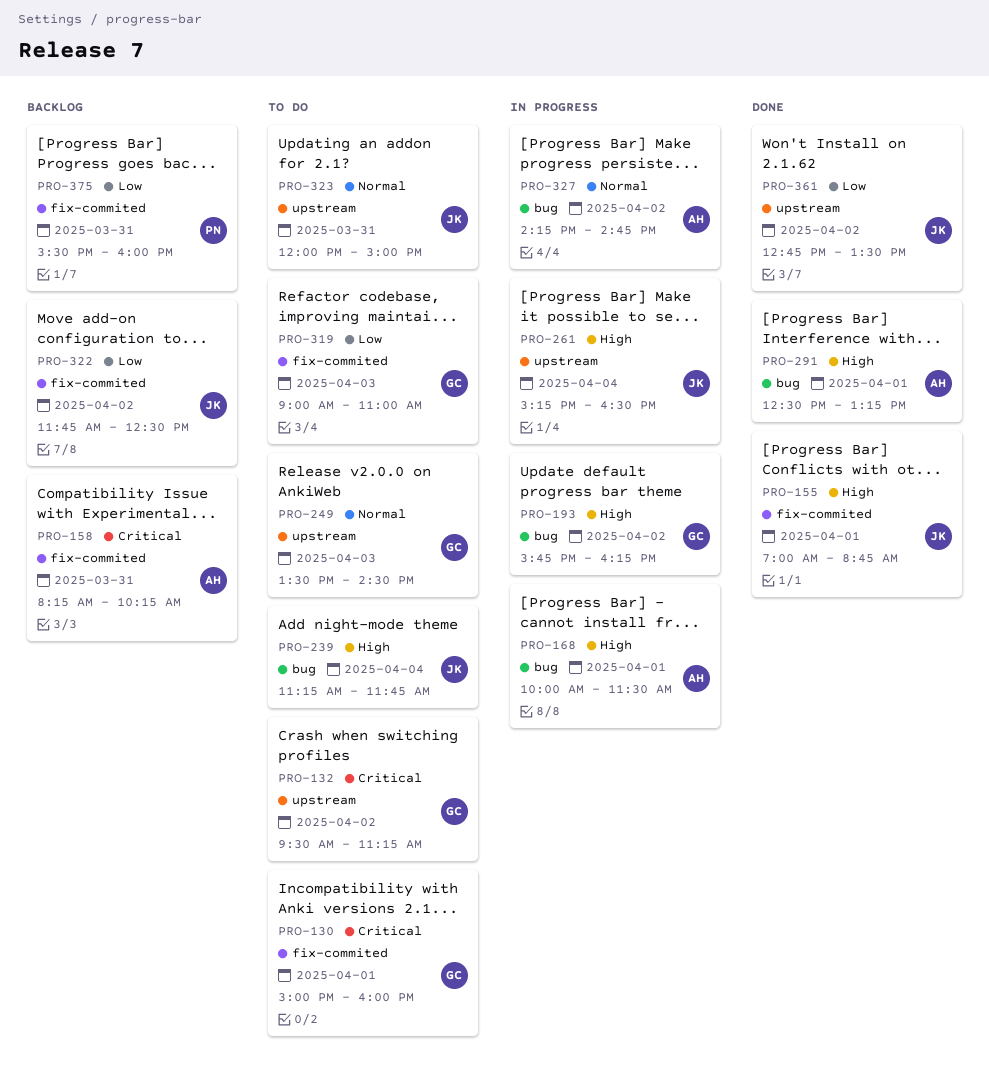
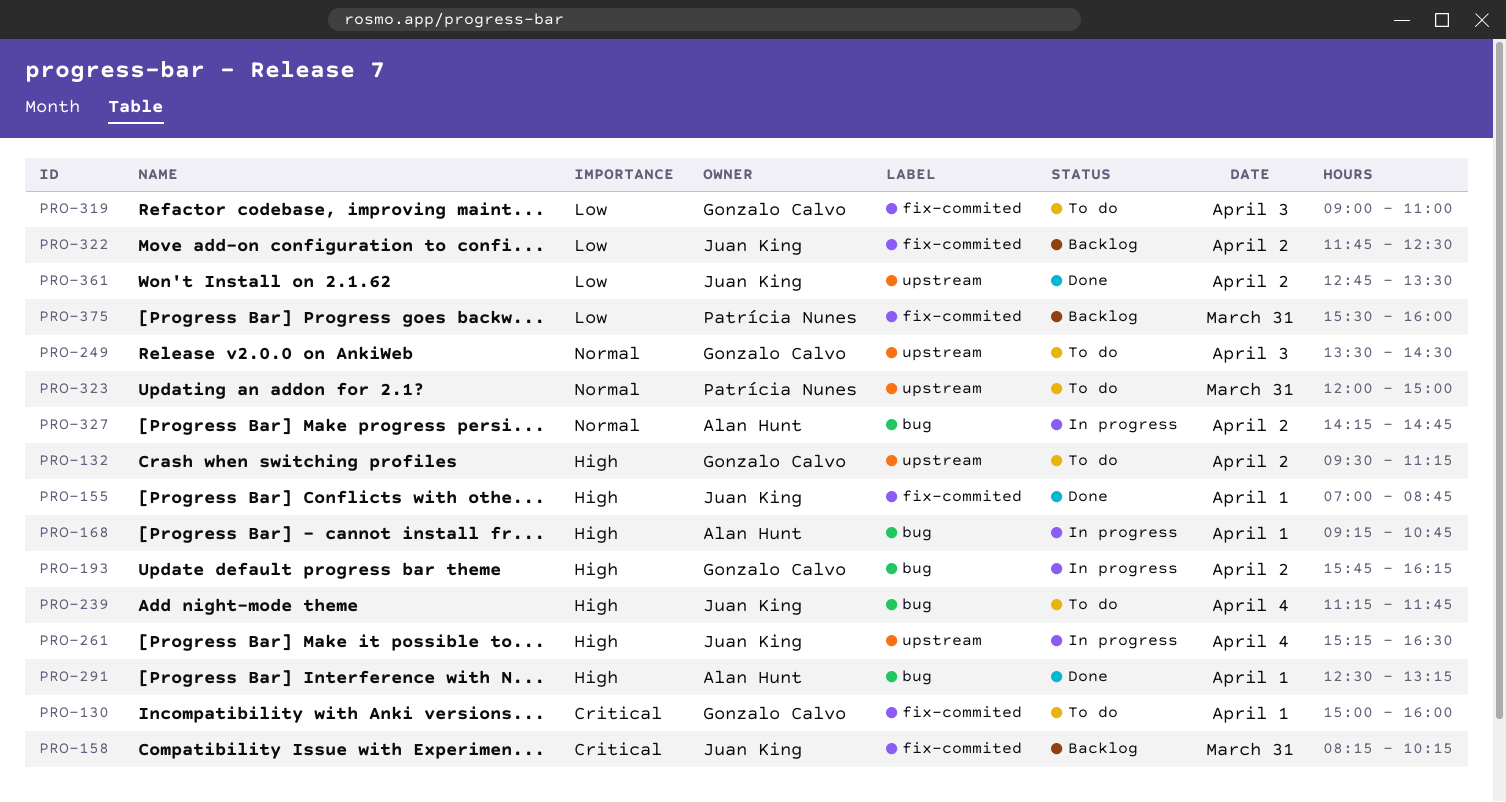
PRO-132, priority: Critical -> High
PRO-158, owner: Alan Hunt -> Juan King
PRO-168, begins: 10:00 -> 09:15
PRO-168, ends: 11:30 -> 10:45
PRO-323, owner: Juan King -> Patrícia Nunes

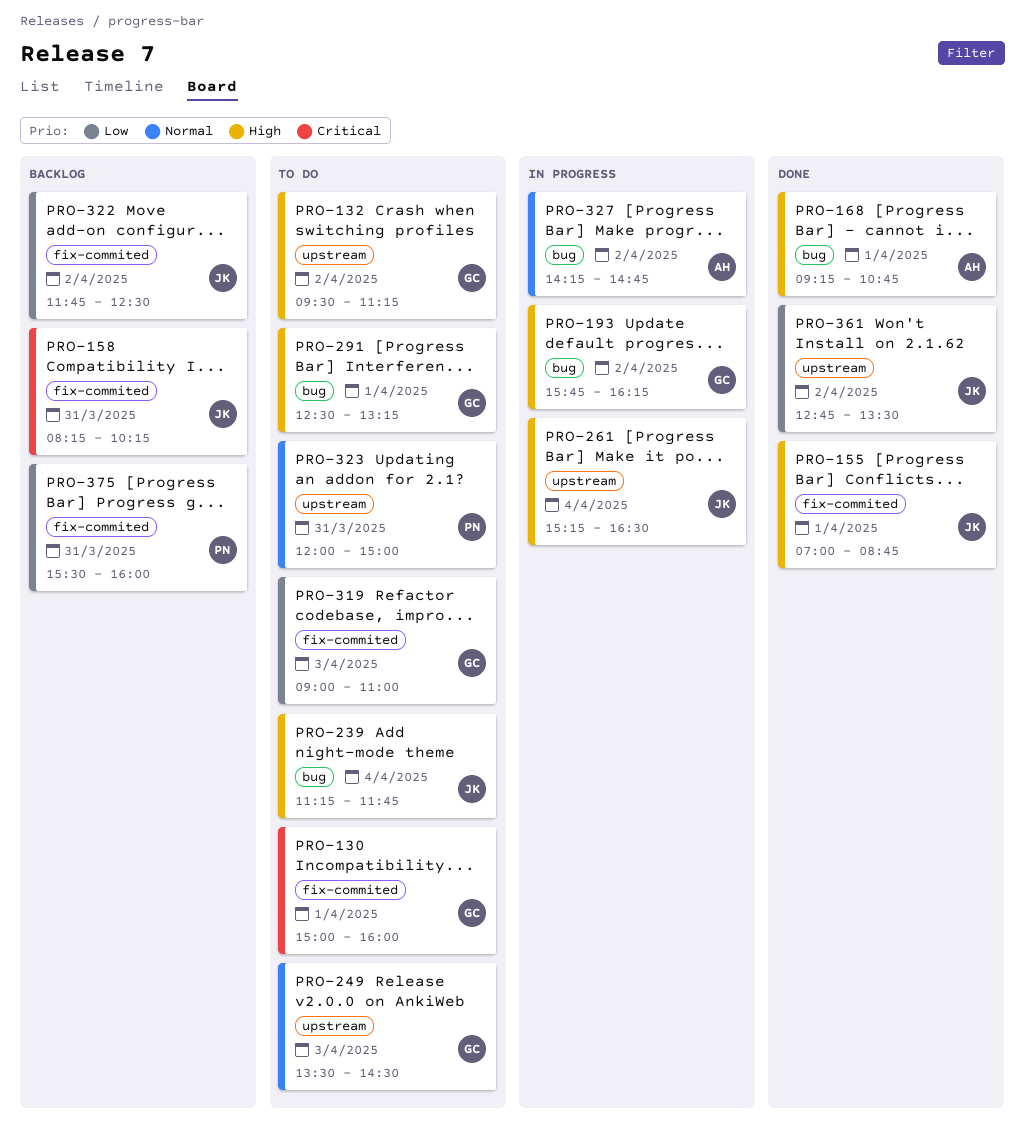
PRO-168, status: In progress -> Done
PRO-291, status: Done -> To do
PRO-291, owner: Alan Hunt -> Gonzalo Calvo

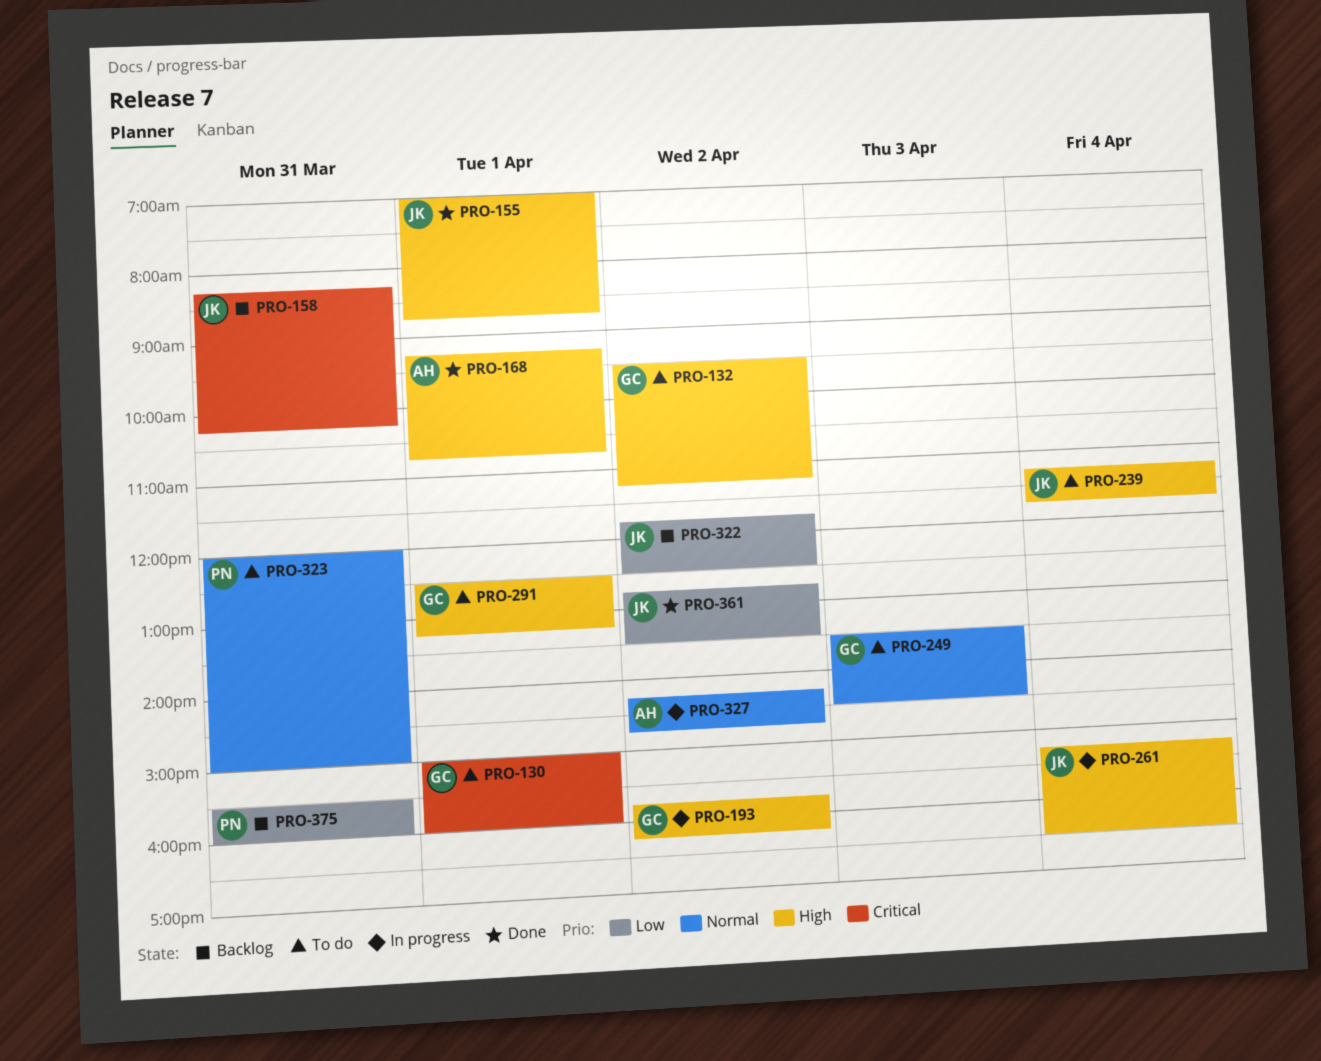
PRO-319: present -> none

